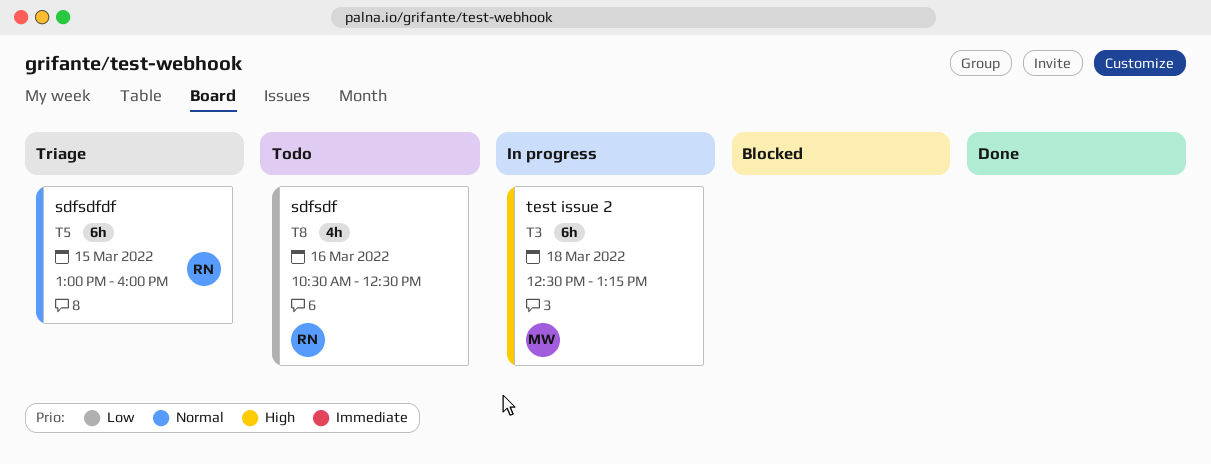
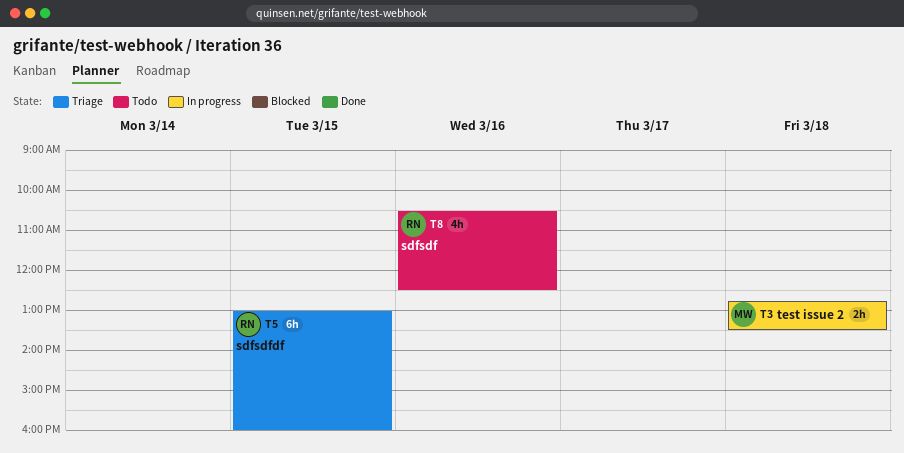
T3, estimate: 6h -> 2h
T3, begins: 12:30 -> 12:45
T3, ends: 13:15 -> 13:30

